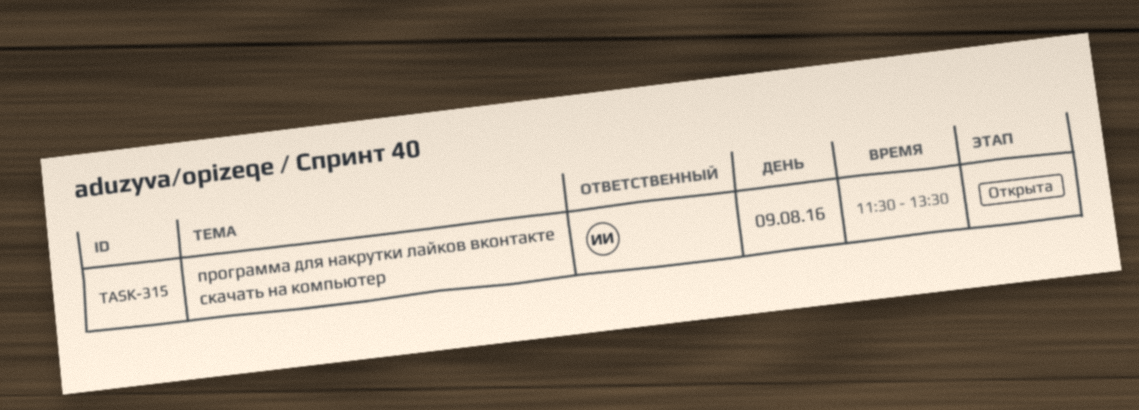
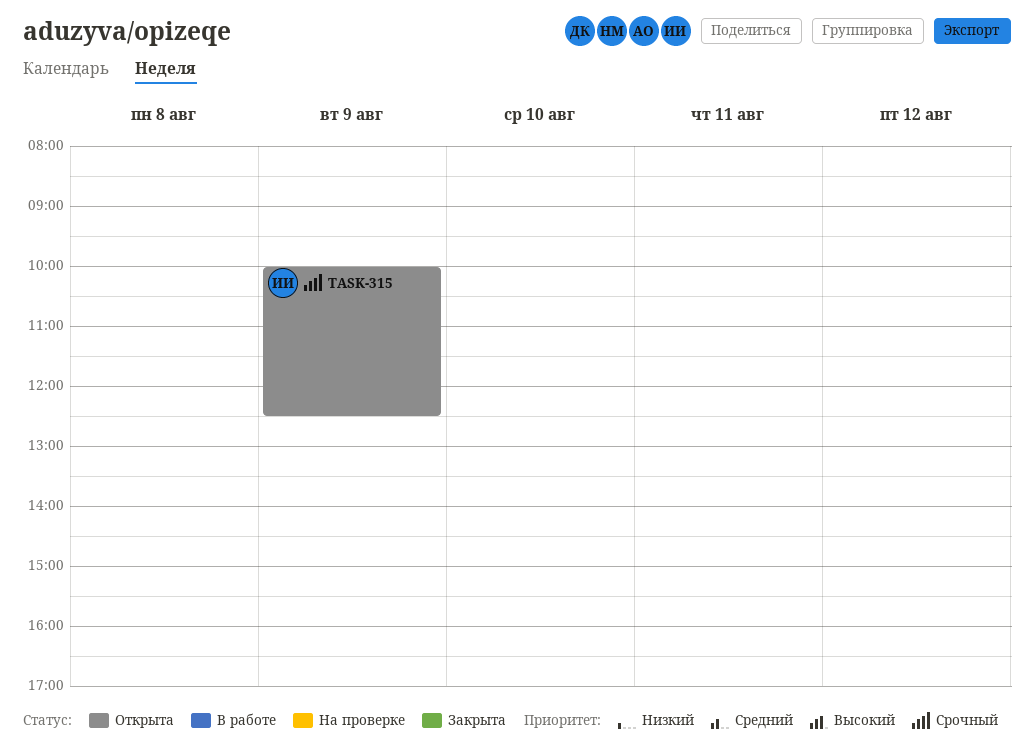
TASK-315, begins: 11:30 -> 10:00
TASK-315, ends: 13:30 -> 12:30

